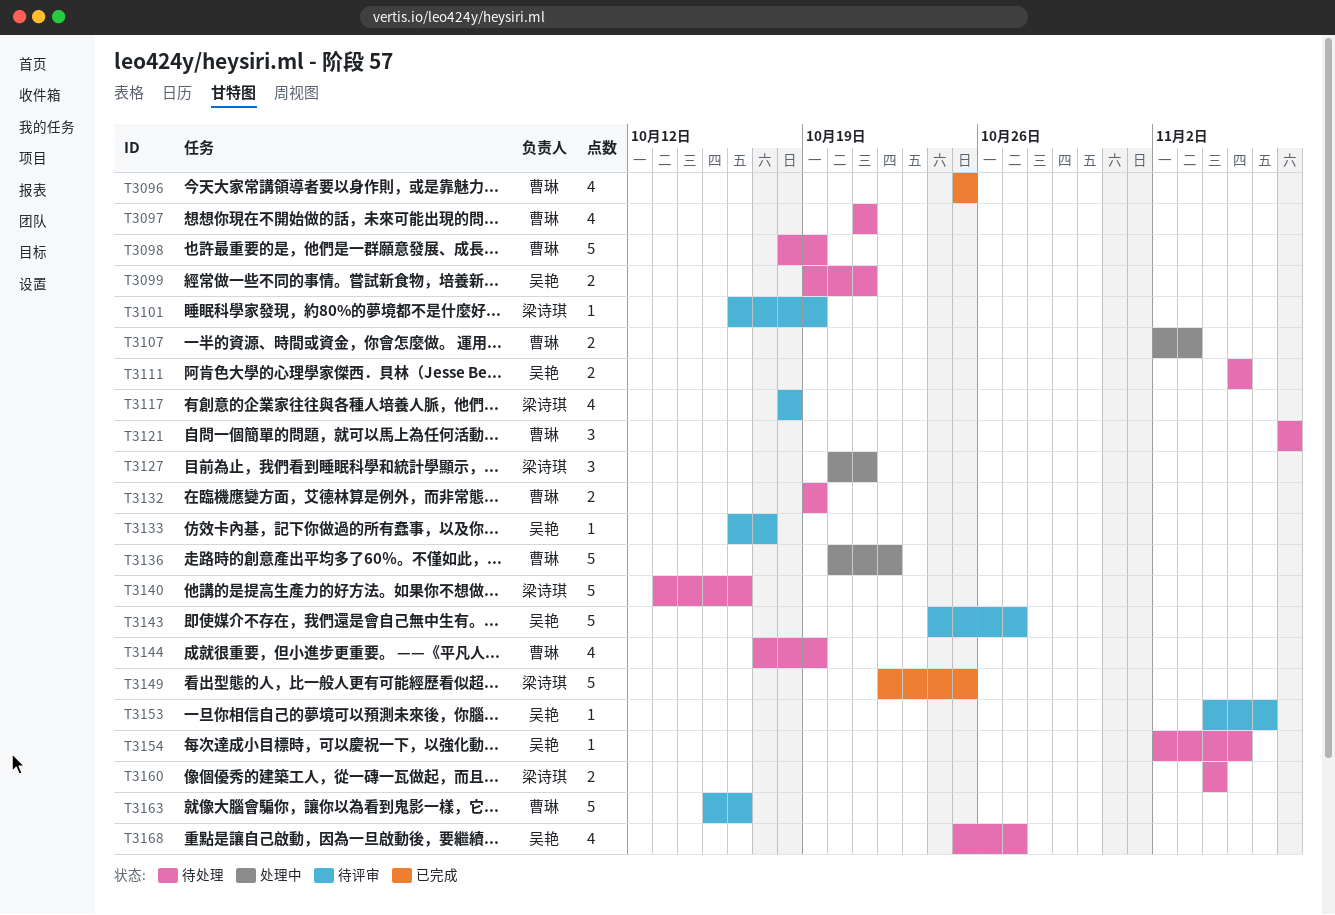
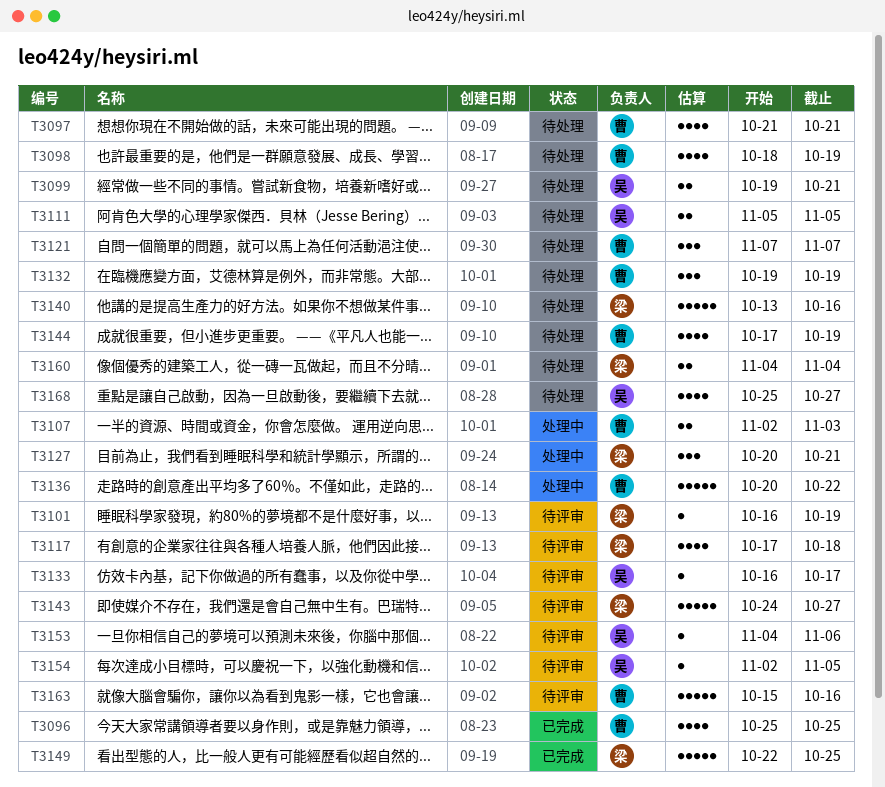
T3098, estimate: 5 -> 4
T3117, start: Oct 18 -> Oct 17
T3132, estimate: 2 -> 3
T3143, owner: 吴艳 -> 梁诗琪
T3154, status: 待处理 -> 待评审

